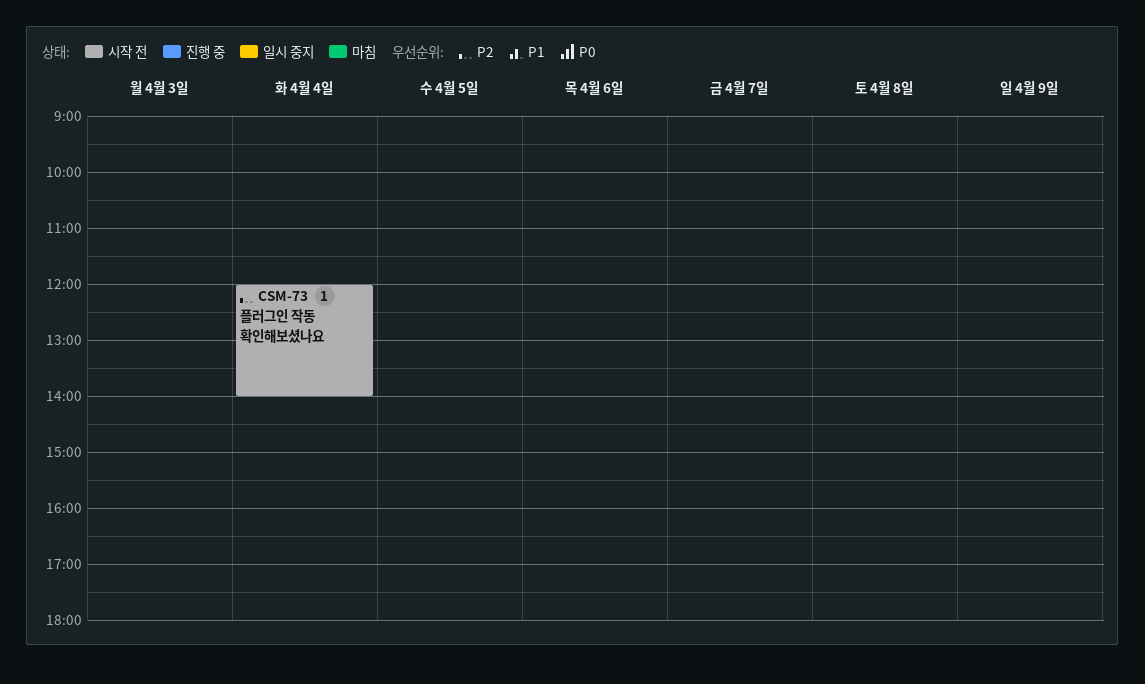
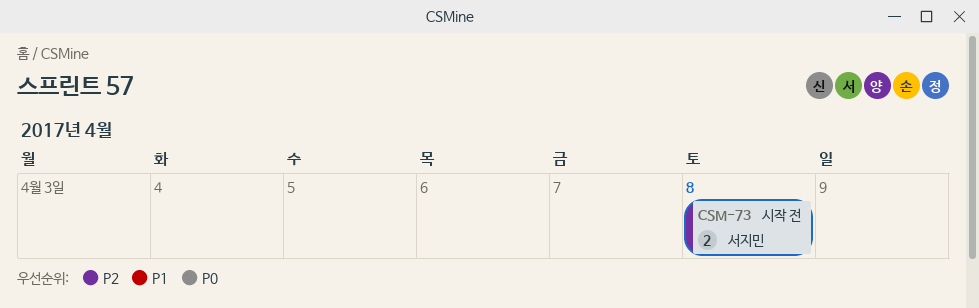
CSM-73, estimate: 1 -> 2
CSM-73, day: Apr 4 -> Apr 8

